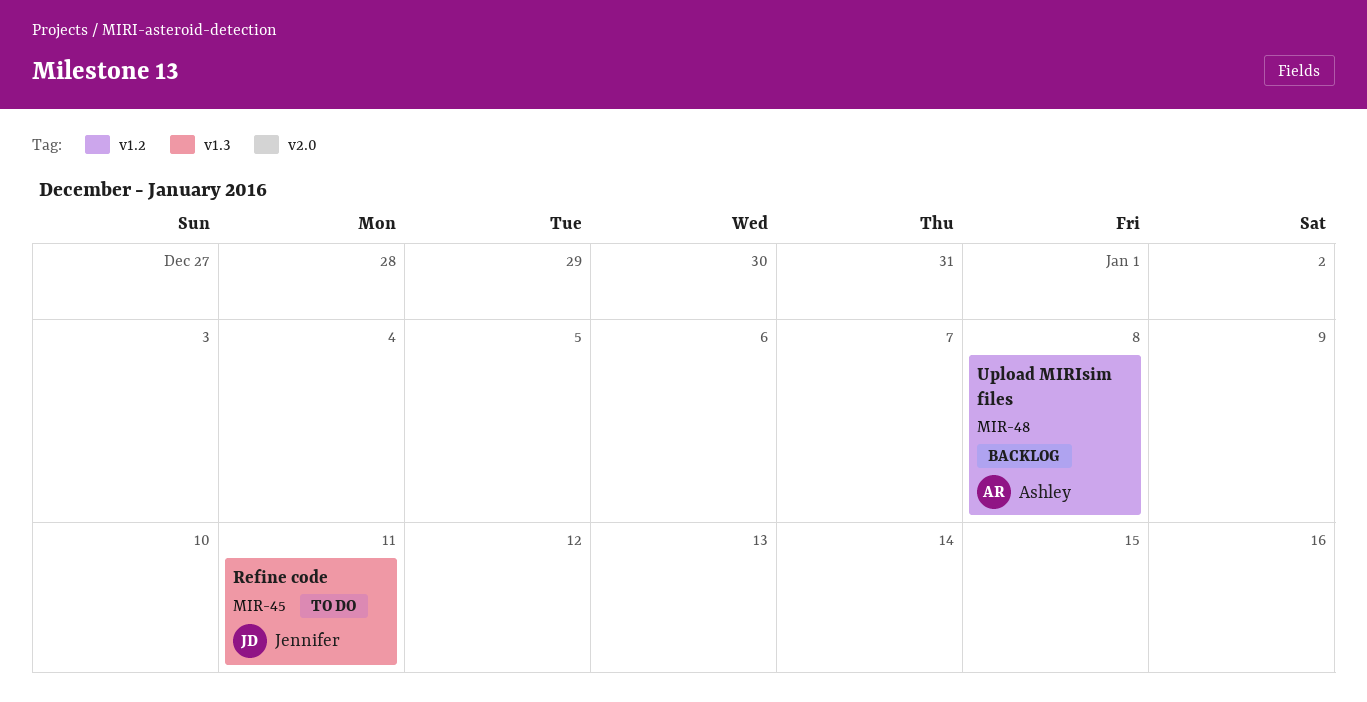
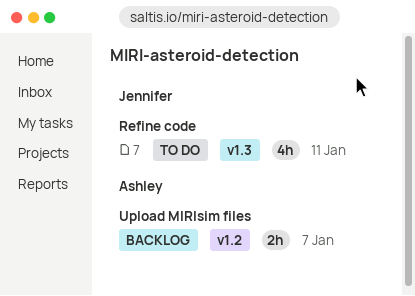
Upload MIRIsim files, due: Jan 8 -> Jan 7

